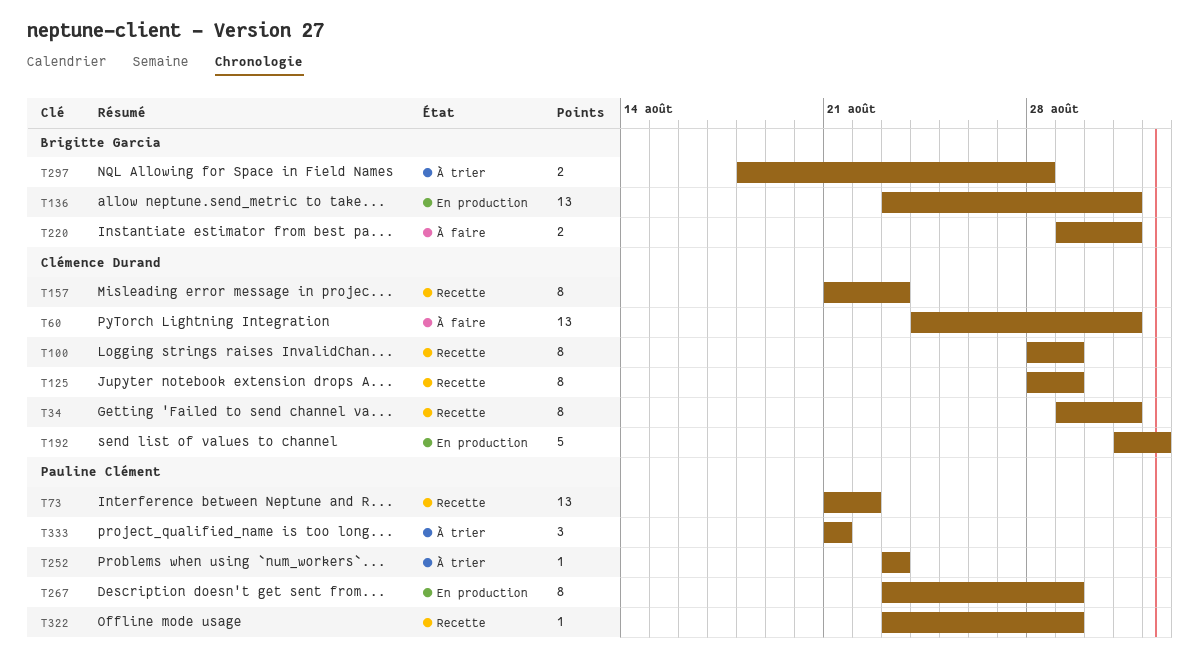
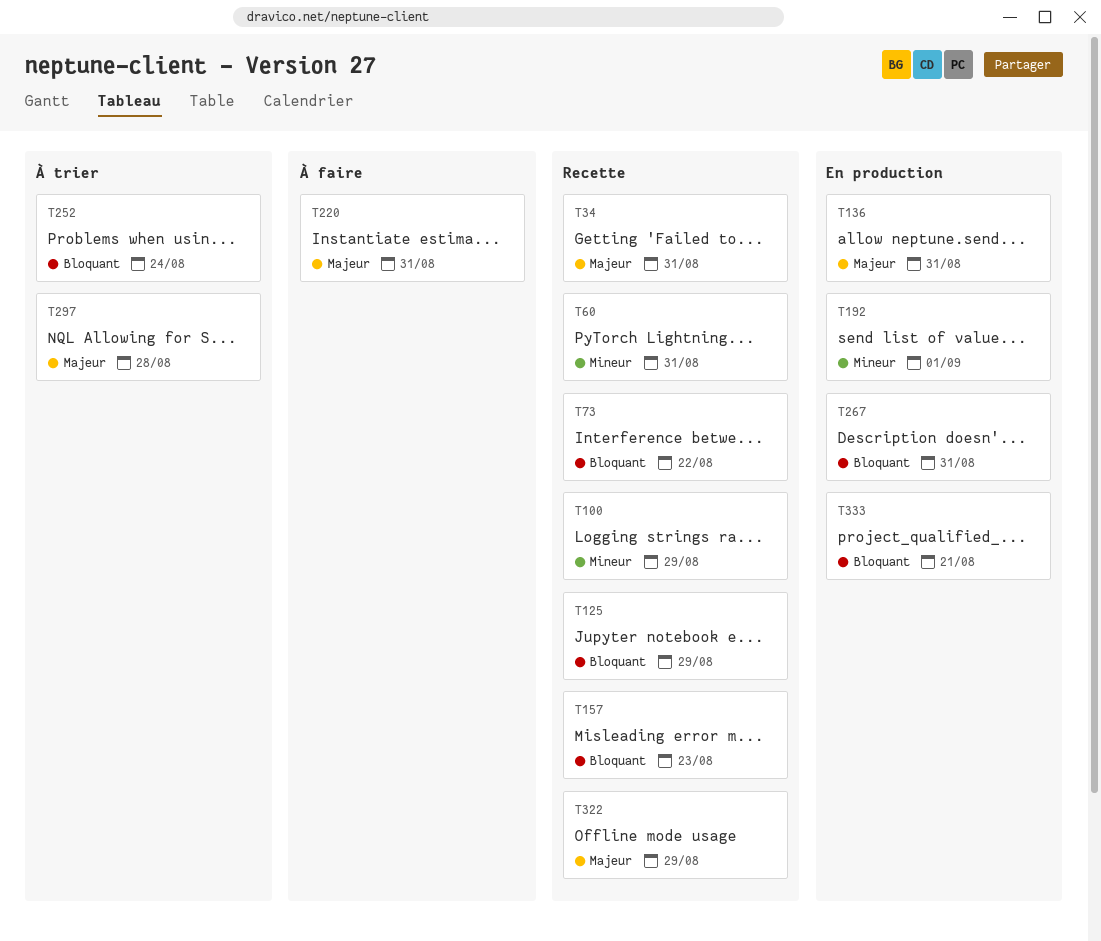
T60, status: À faire -> Recette
T252, due: Aug 23 -> Aug 24
T267, due: Aug 29 -> Aug 31
T333, status: À trier -> En production

